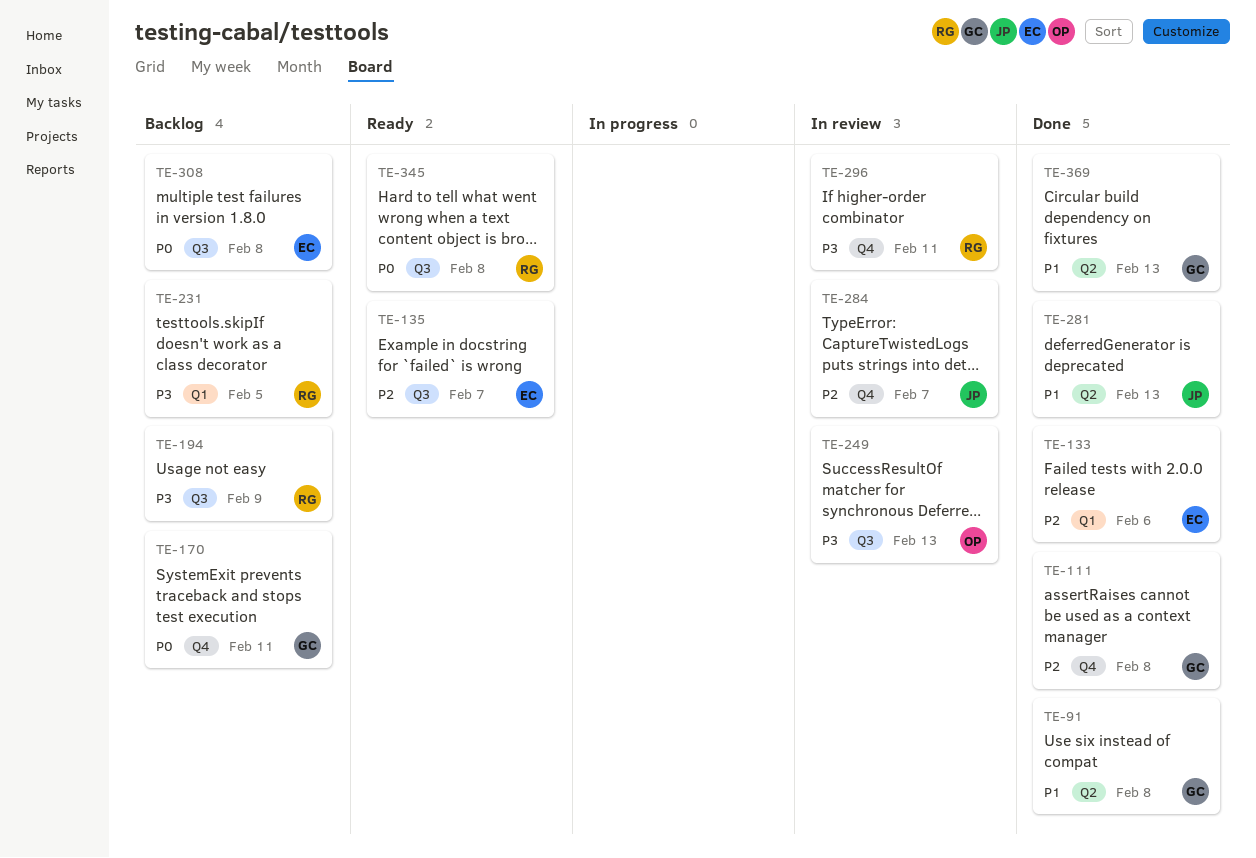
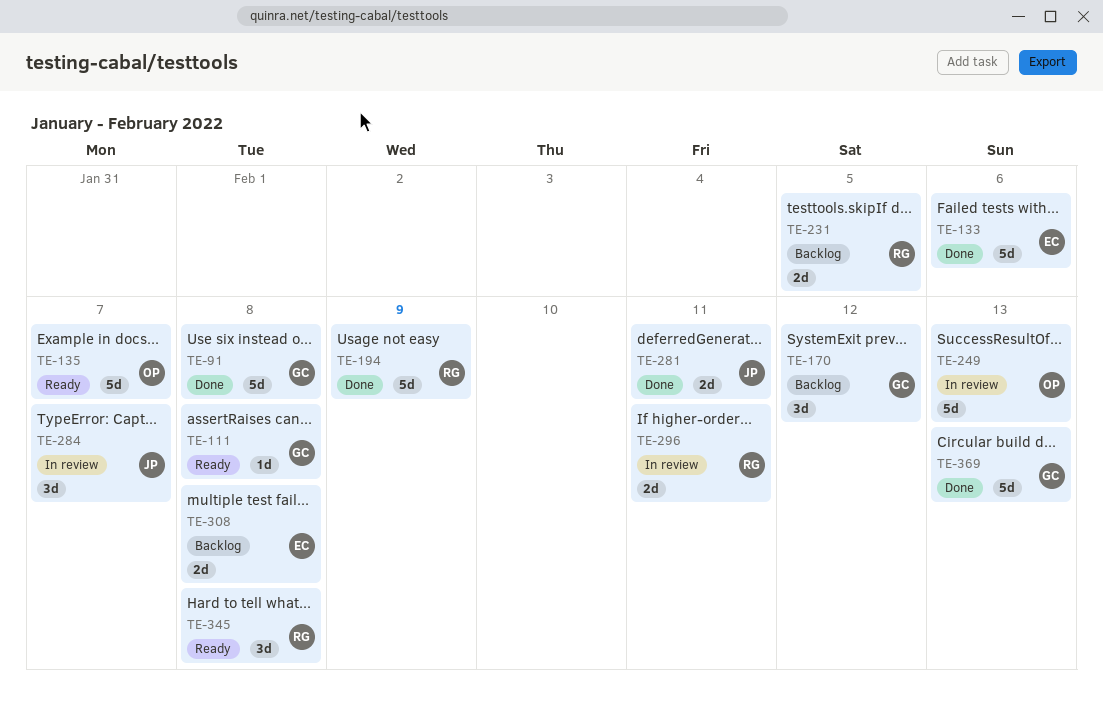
TE-111, status: Done -> Ready
TE-135, owner: EC -> OP
TE-170, due: Feb 11 -> Feb 12
TE-194, status: Backlog -> Done
TE-281, due: Feb 13 -> Feb 11

